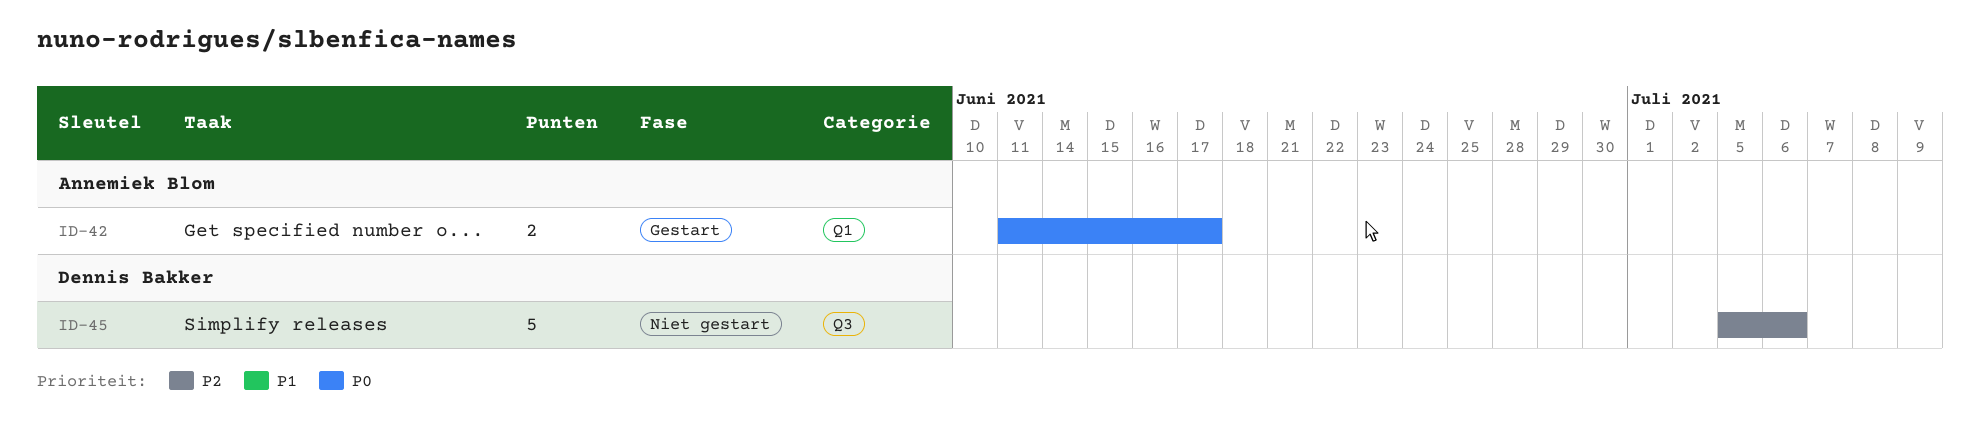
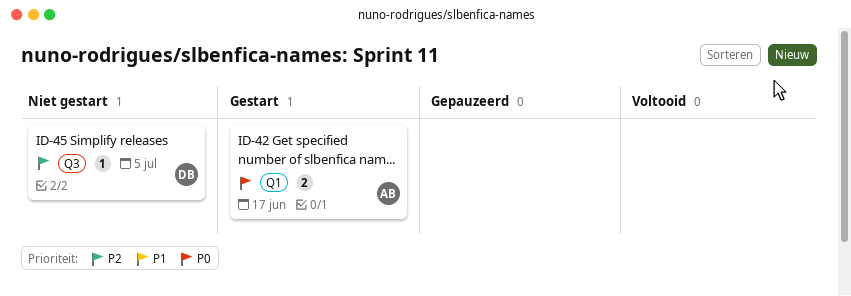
ID-45, estimate: 5 -> 1
ID-45, due: Jul 6 -> Jul 5

